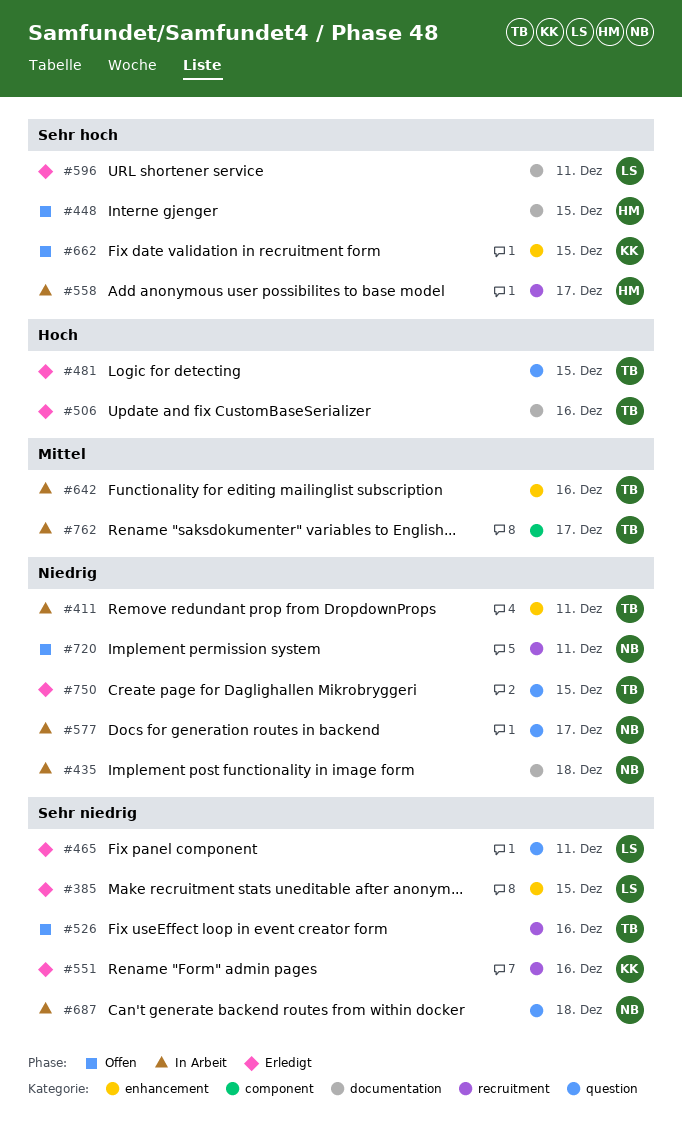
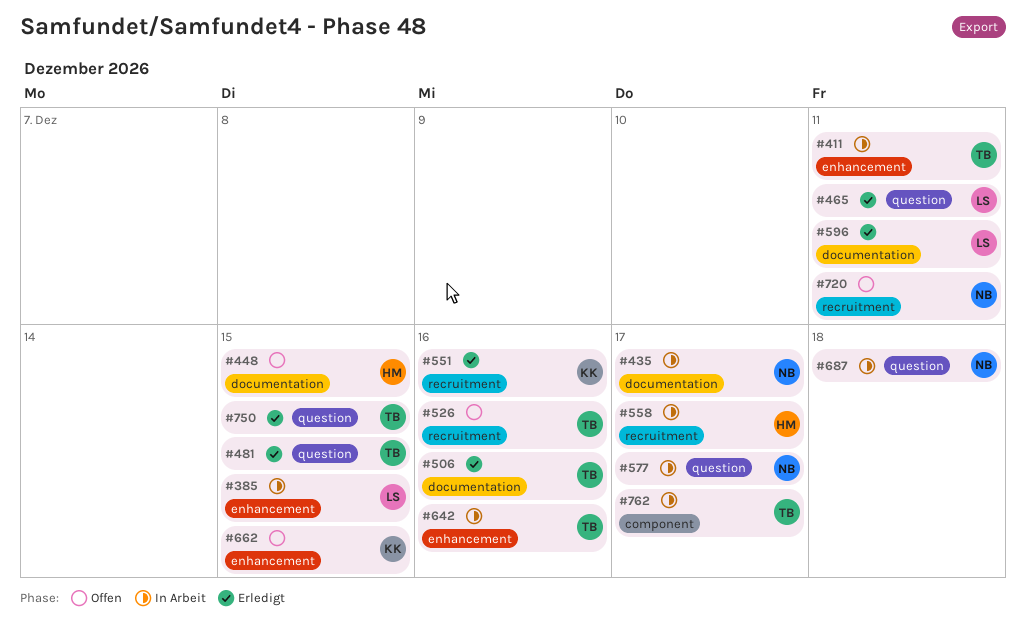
#385, status: Erledigt -> In Arbeit
#435, due: Dec 18 -> Dec 17

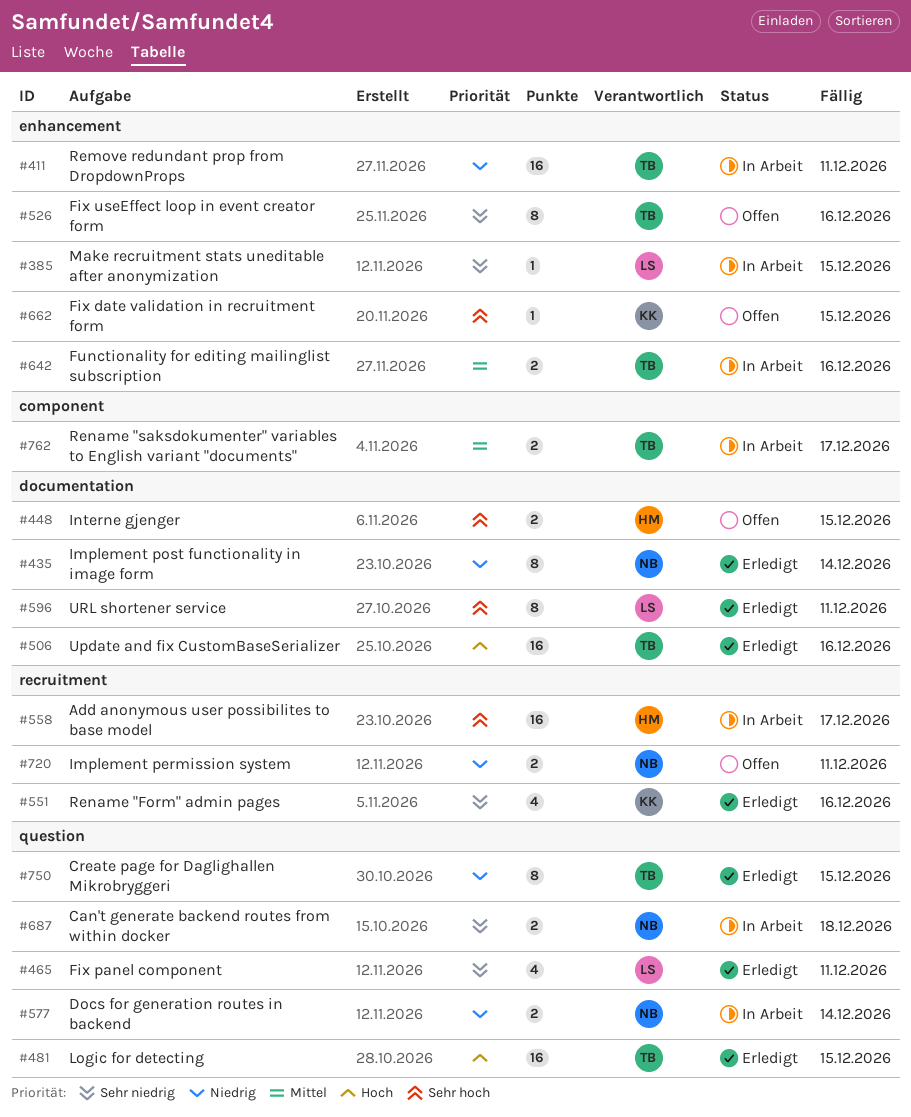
#435, status: In Arbeit -> Erledigt
#435, due: Dec 17 -> Dec 14
#526, label: recruitment -> enhancement
#577, due: Dec 17 -> Dec 14

